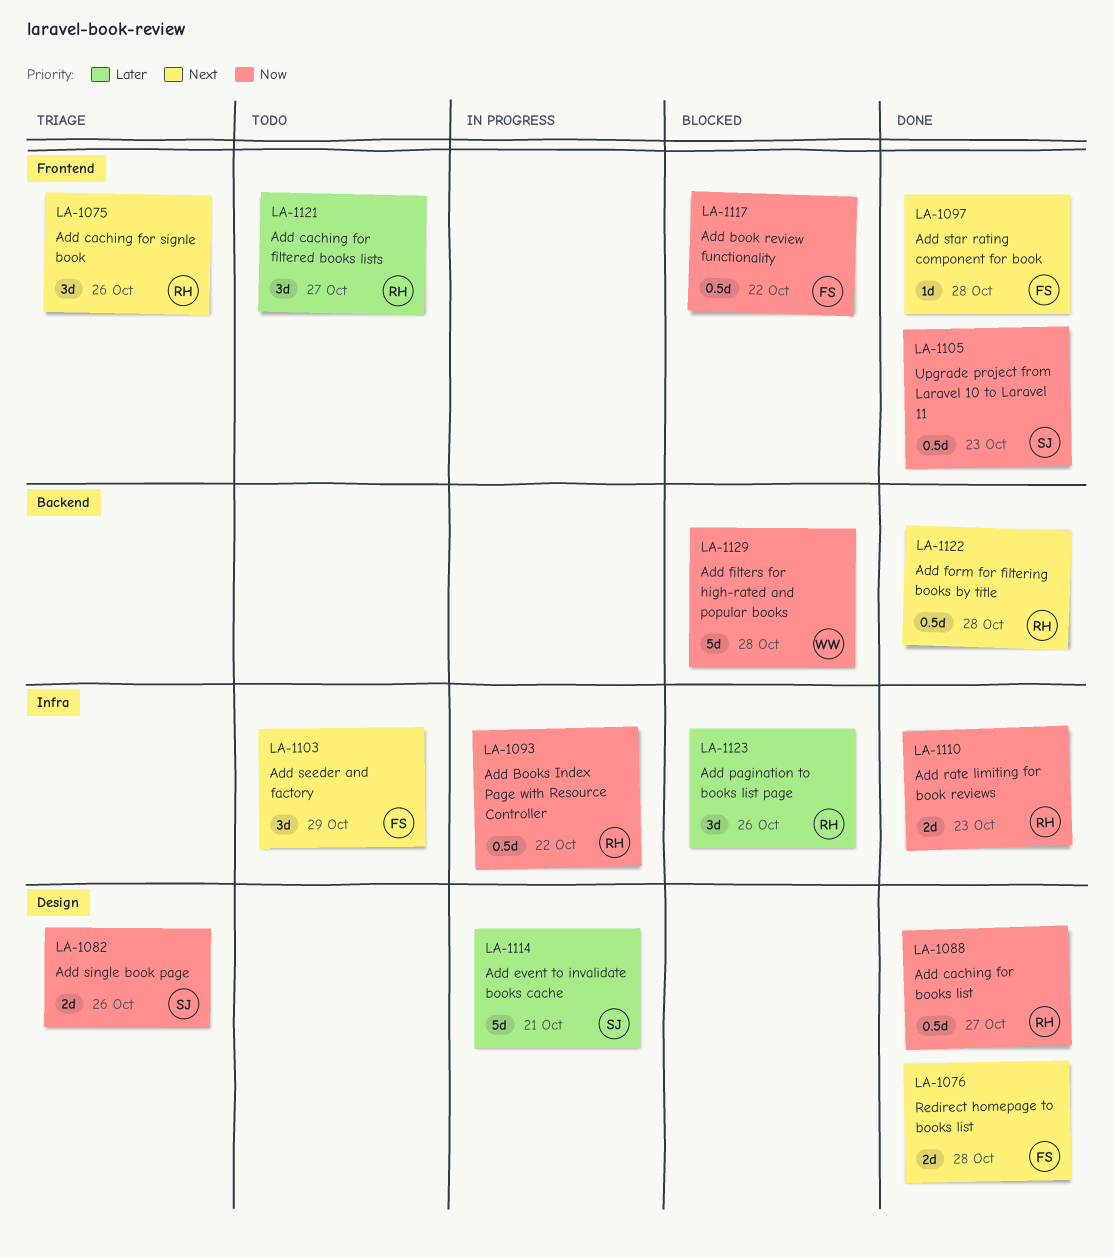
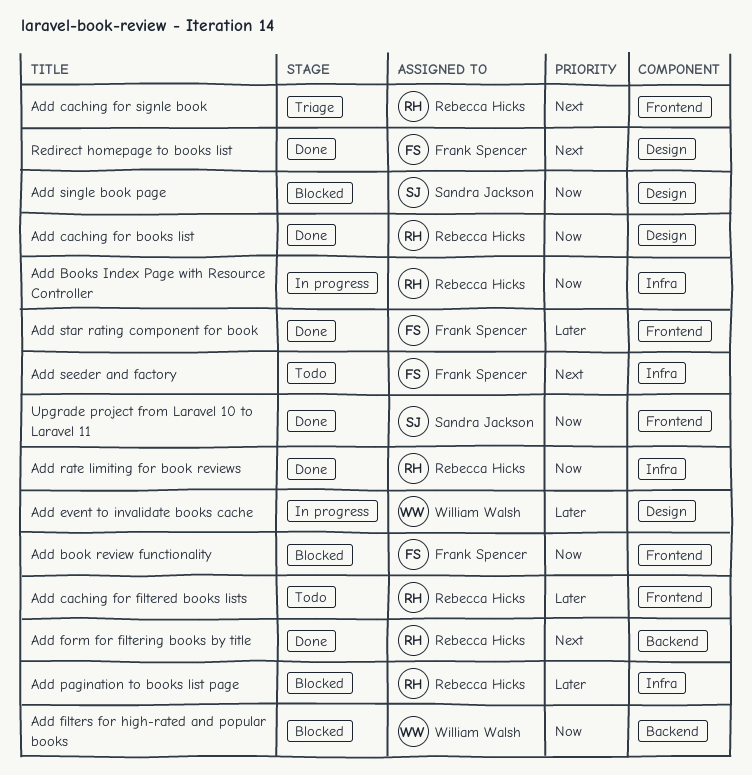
Add event to invalidate books cache, owner: Sandra Jackson -> William Walsh
Add single book page, status: Triage -> Blocked
Add star rating component for book, priority: Next -> Later

